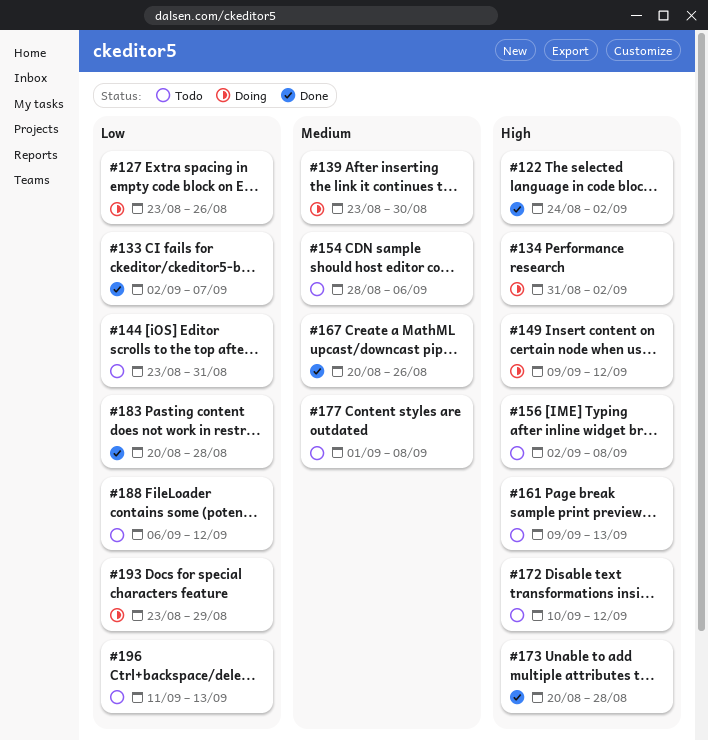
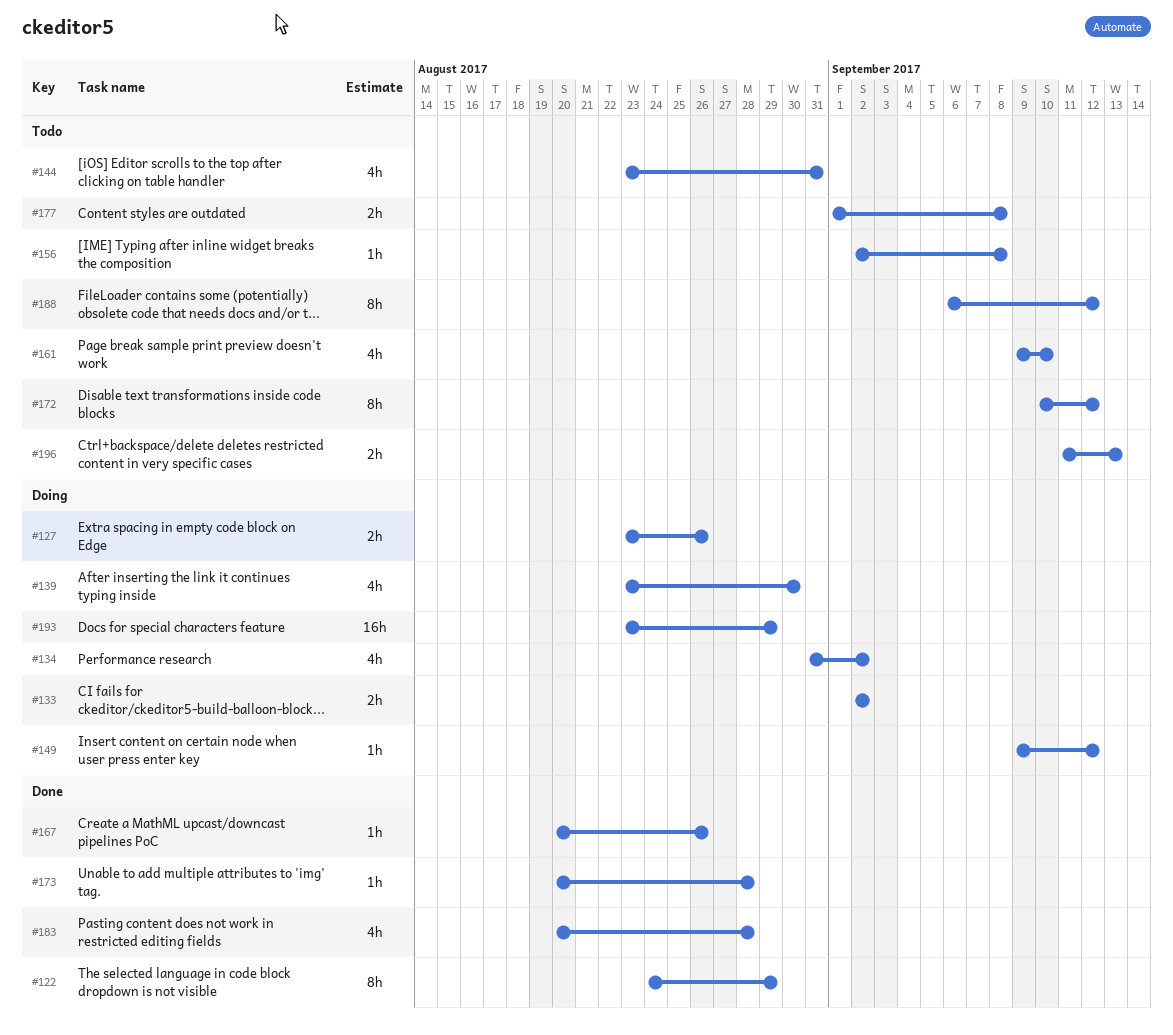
#122, due: Sep 2 -> Aug 29
#133, status: Done -> Doing
#133, due: Sep 7 -> Sep 2
#154: present -> none
#161, due: Sep 13 -> Sep 10

